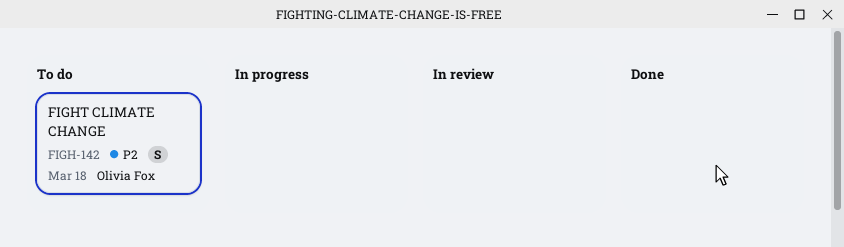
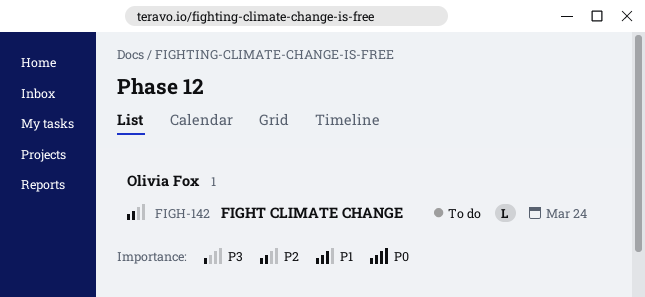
FIGH-142, estimate: S -> L
FIGH-142, due: Mar 18 -> Mar 24

